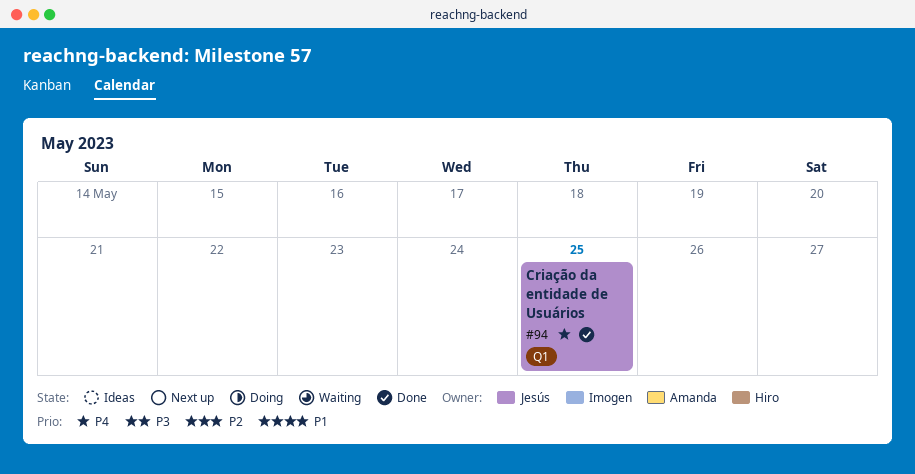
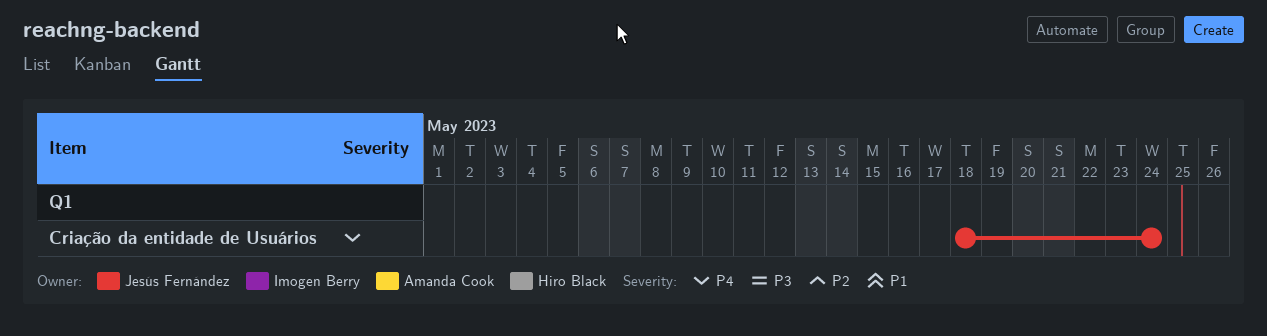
Criação da entidade de Usuários, due: May 25 -> May 24

